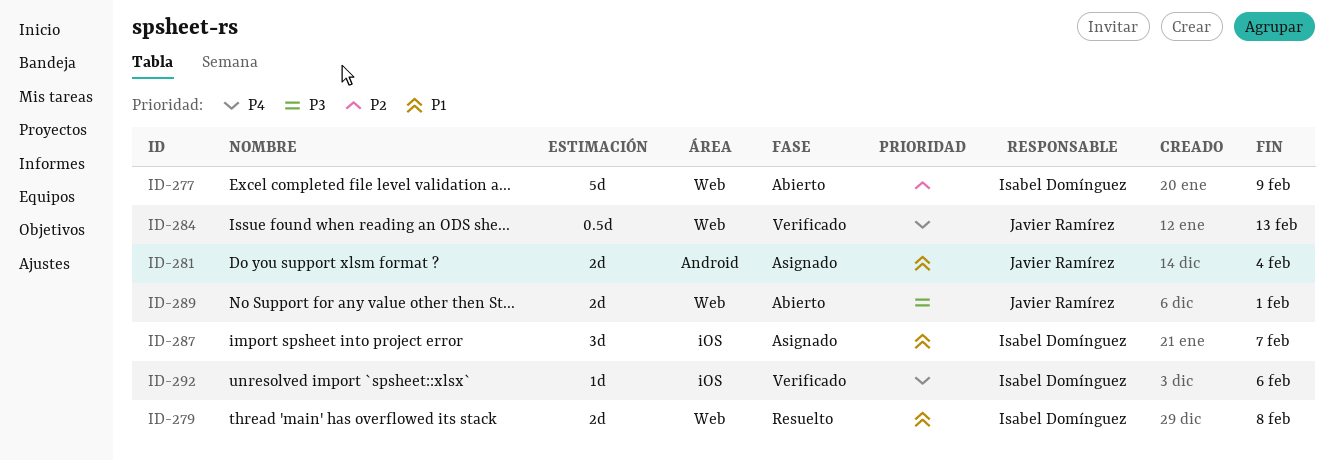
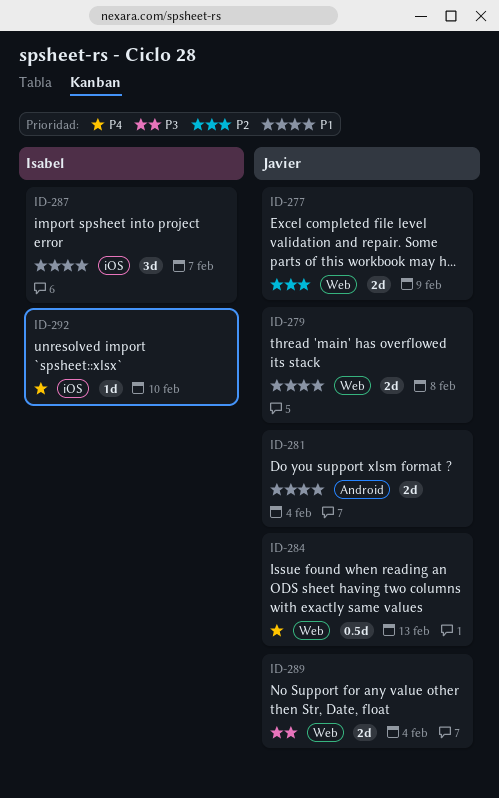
ID-277, owner: Isabel Domínguez -> Javier Ramírez
ID-277, estimate: 5d -> 2d
ID-279, owner: Isabel Domínguez -> Javier Ramírez
ID-289, due: Feb 1 -> Feb 4
ID-292, due: Feb 6 -> Feb 10

